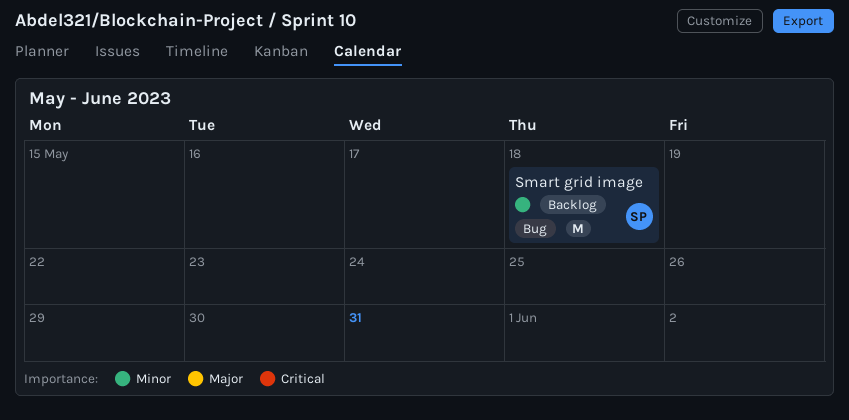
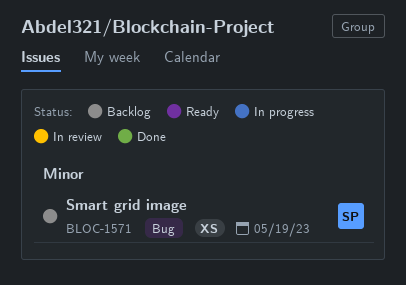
Smart grid image, estimate: M -> XS
Smart grid image, due: May 18 -> May 19

